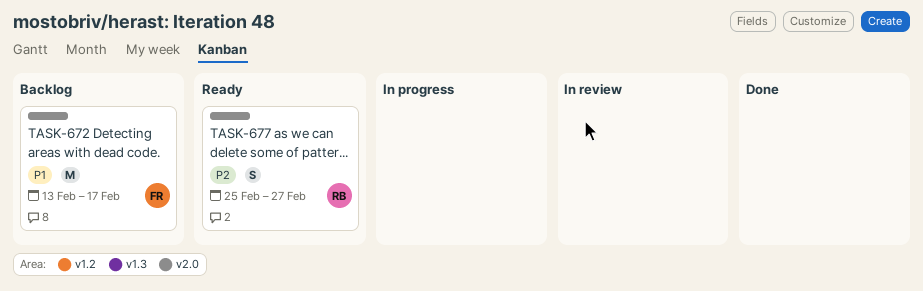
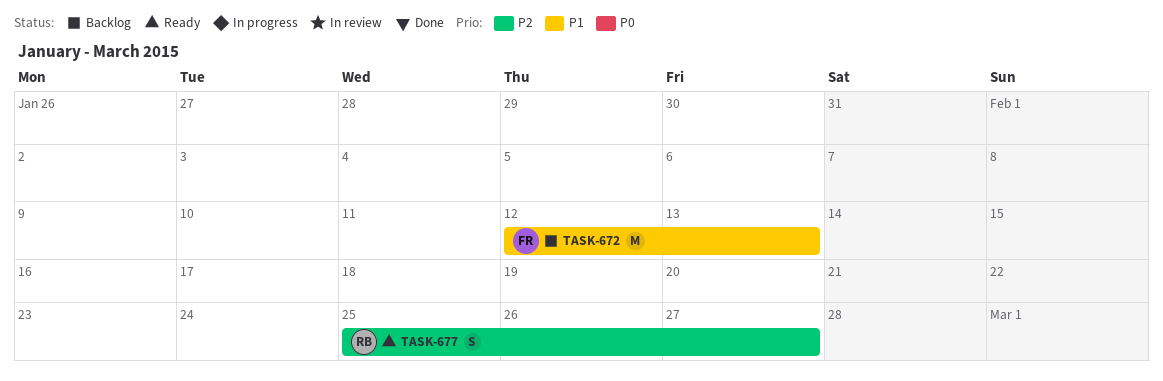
TASK-672, start: Feb 13 -> Feb 12
TASK-672, due: Feb 17 -> Feb 13

